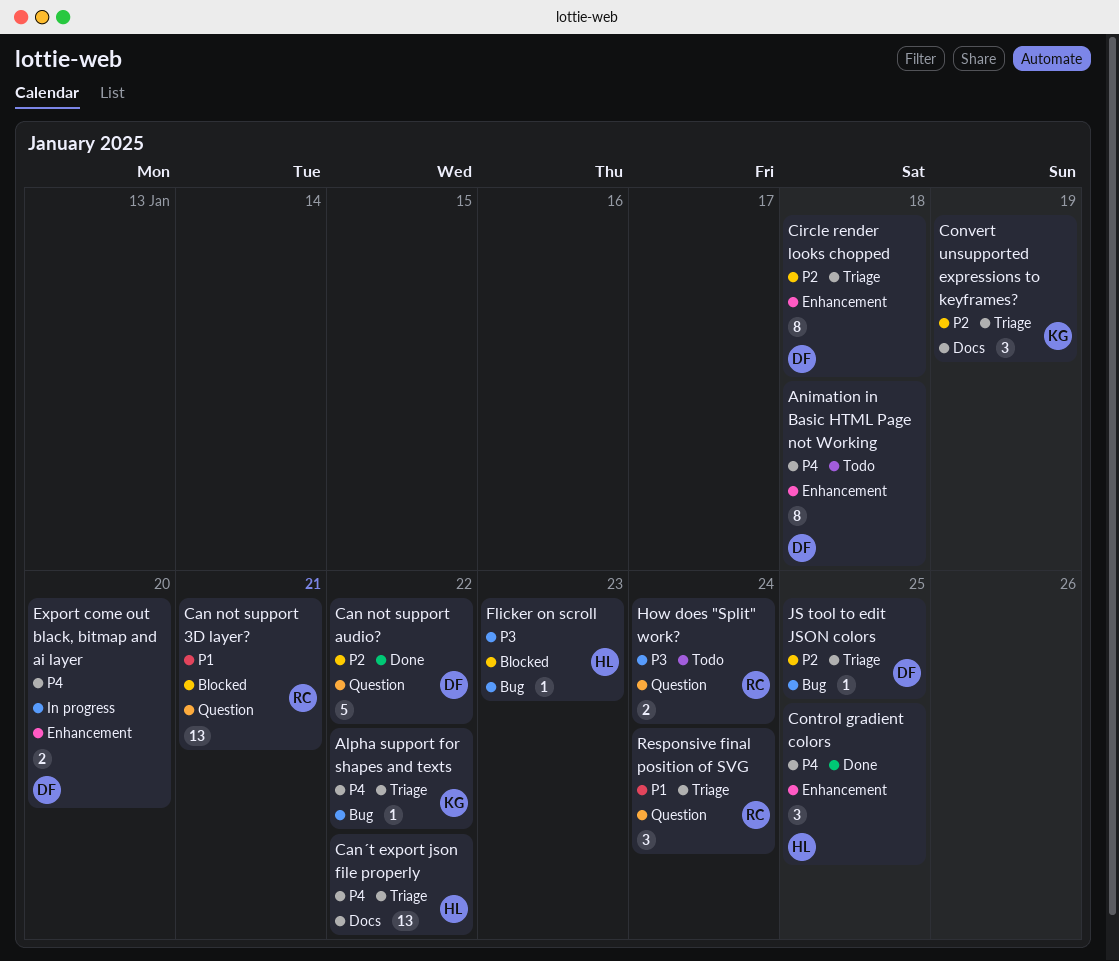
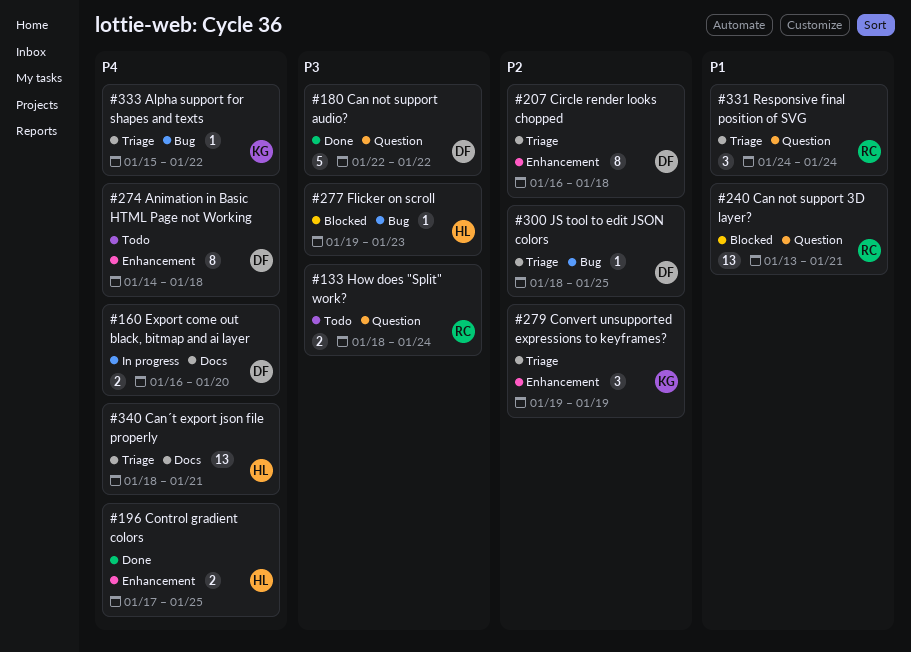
Can not support audio?, priority: P2 -> P3
Can´t export json file properly, due: Jan 22 -> Jan 21
Control gradient colors, estimate: 3 -> 2
Convert unsupported expressions to keyframes?, label: Docs -> Enhancement
Export come out black, bitmap and ai layer, label: Enhancement -> Docs

